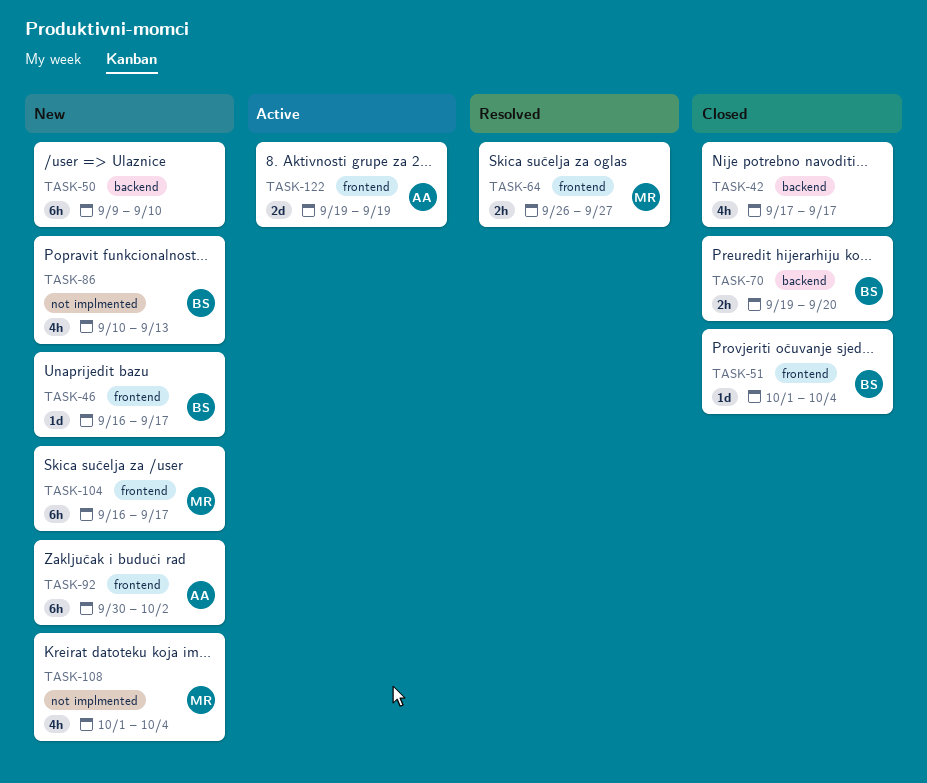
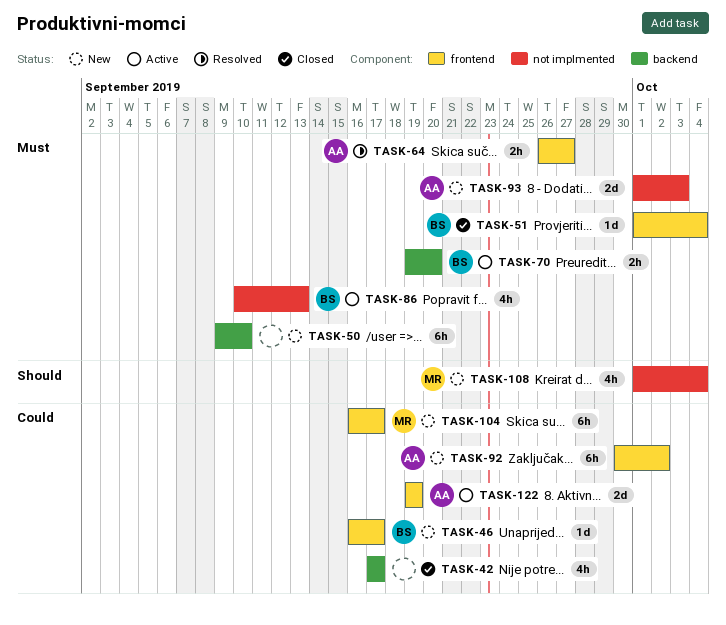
TASK-64, owner: MR -> AA
TASK-70, status: Closed -> Active
TASK-86, status: New -> Active
TASK-93: none -> present

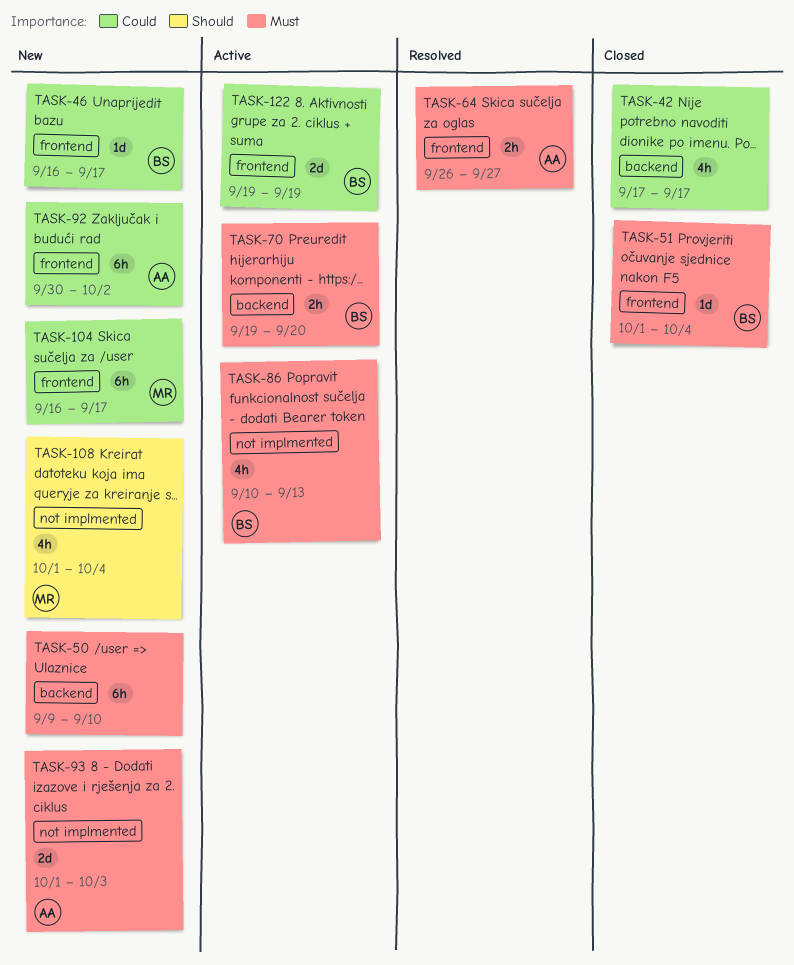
TASK-122, owner: AA -> BS

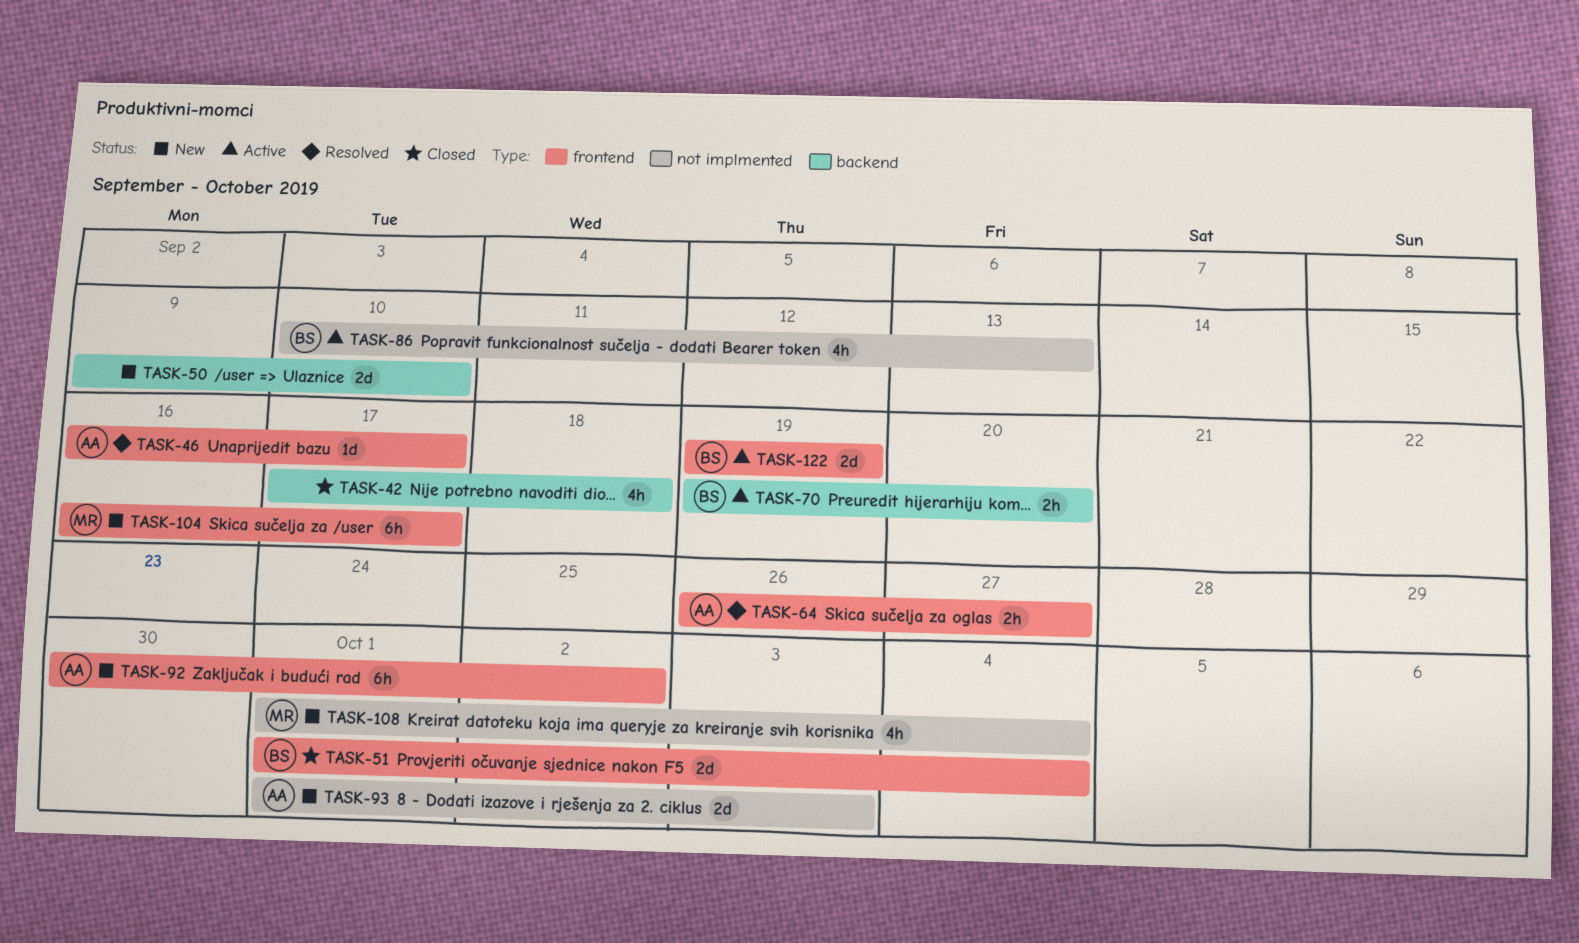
TASK-42, due: Sep 17 -> Sep 18
TASK-46, status: New -> Resolved
TASK-46, owner: BS -> AA
TASK-50, estimate: 6h -> 2d
TASK-51, estimate: 1d -> 2d

